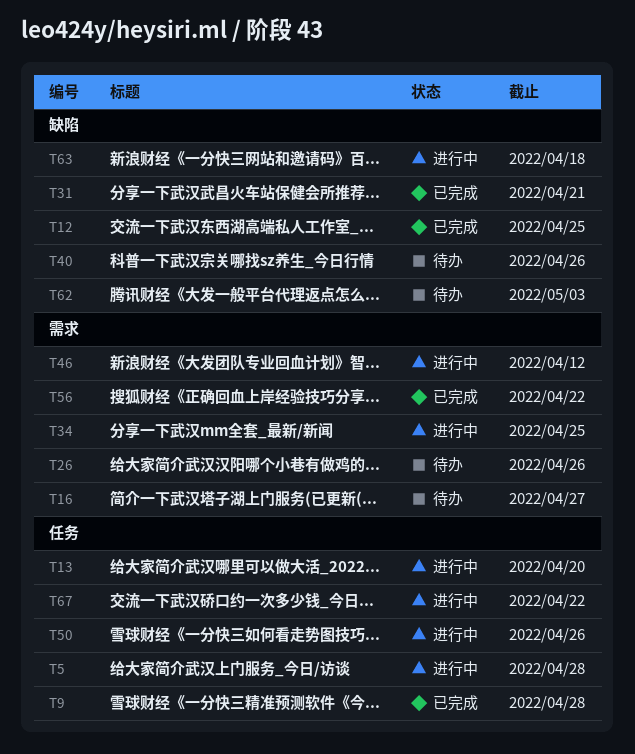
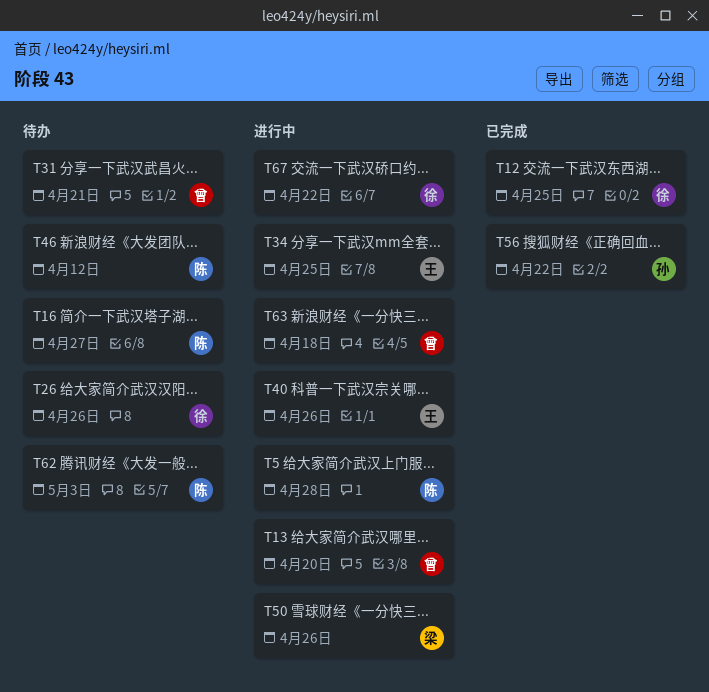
T9: present -> none
T31, status: 已完成 -> 待办
T40, status: 待办 -> 进行中
T46, status: 进行中 -> 待办

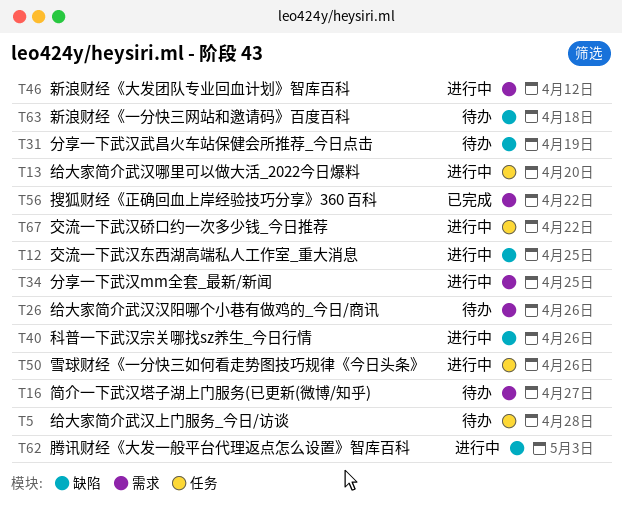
T5, status: 进行中 -> 待办
T12, status: 已完成 -> 进行中
T31, due: Apr 21 -> Apr 19
T46, status: 待办 -> 进行中
T62, status: 待办 -> 进行中
T63, status: 进行中 -> 待办

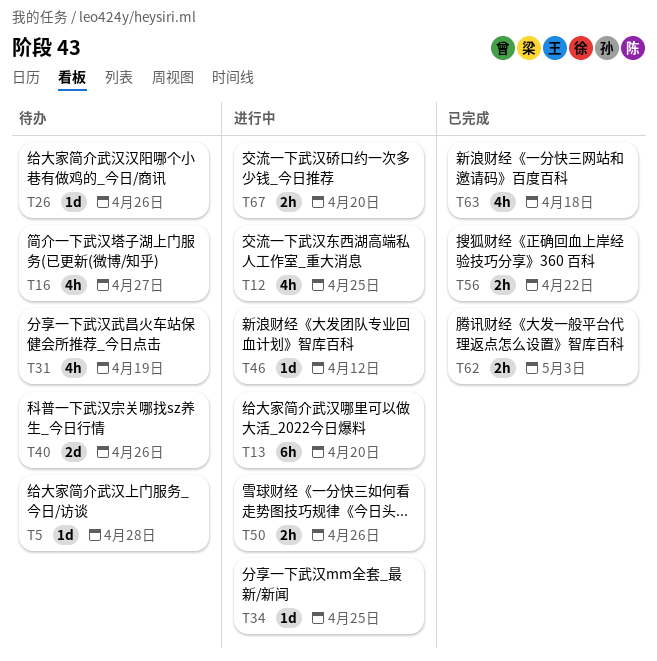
T40, status: 进行中 -> 待办
T62, status: 进行中 -> 已完成
T63, status: 待办 -> 已完成
T67, due: Apr 22 -> Apr 20

